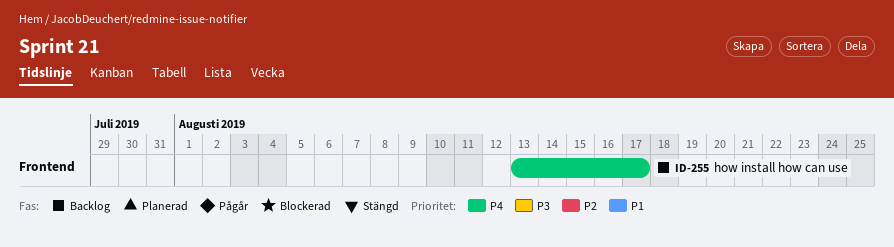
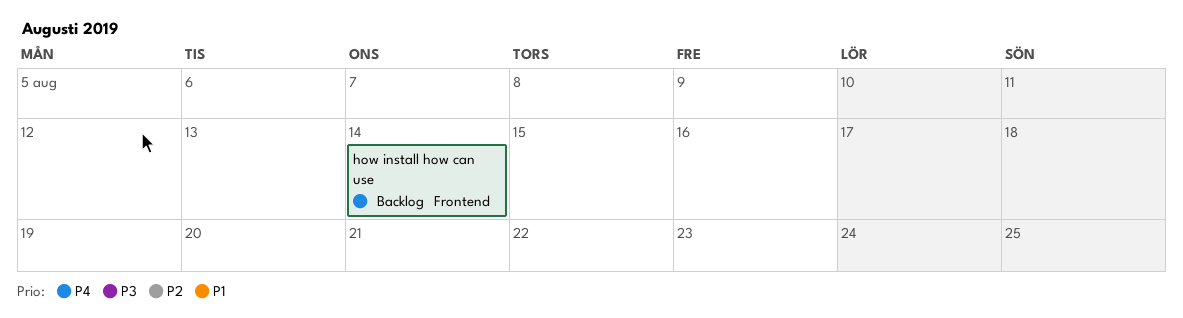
how install how can use, due: Aug 17 -> Aug 14

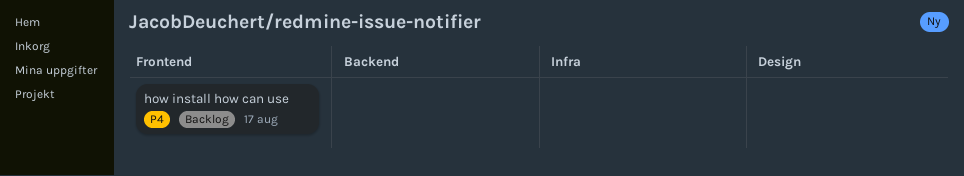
how install how can use, due: Aug 14 -> Aug 17

